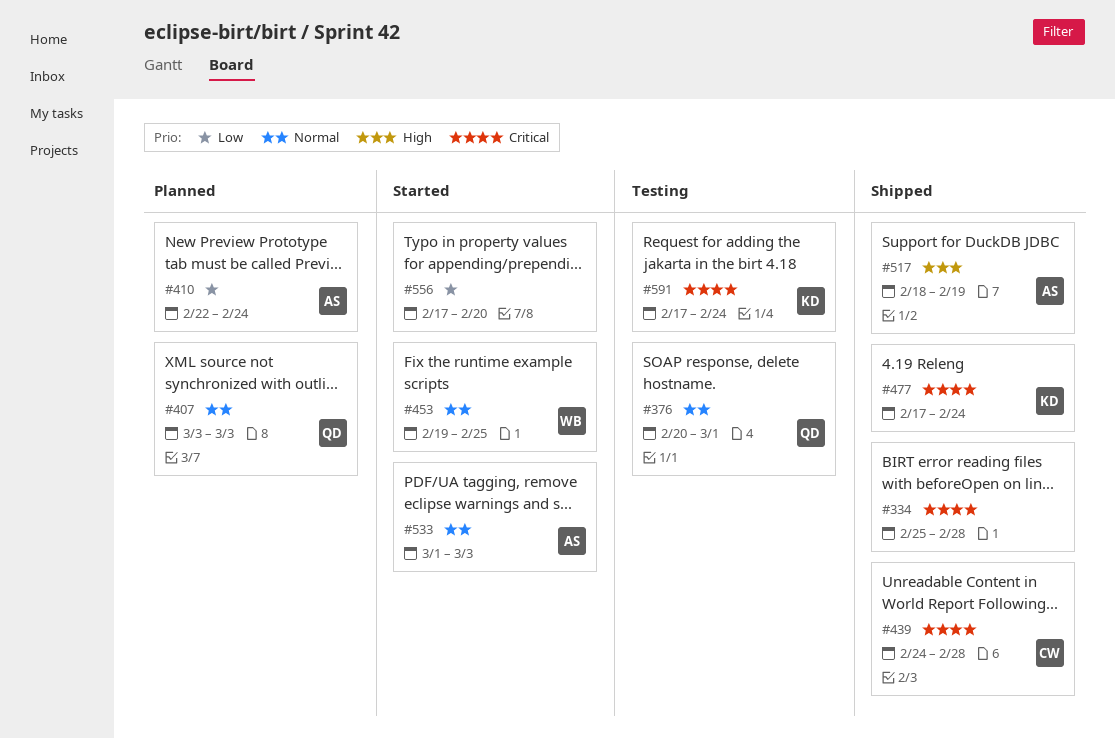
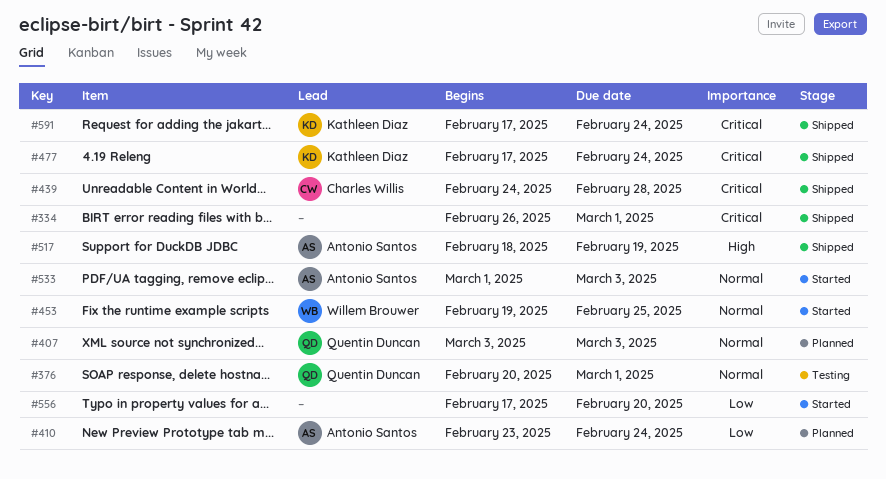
#334, start: Feb 25 -> Feb 26
#334, due: Feb 28 -> Mar 1
#410, start: Feb 22 -> Feb 23
#591, status: Testing -> Shipped

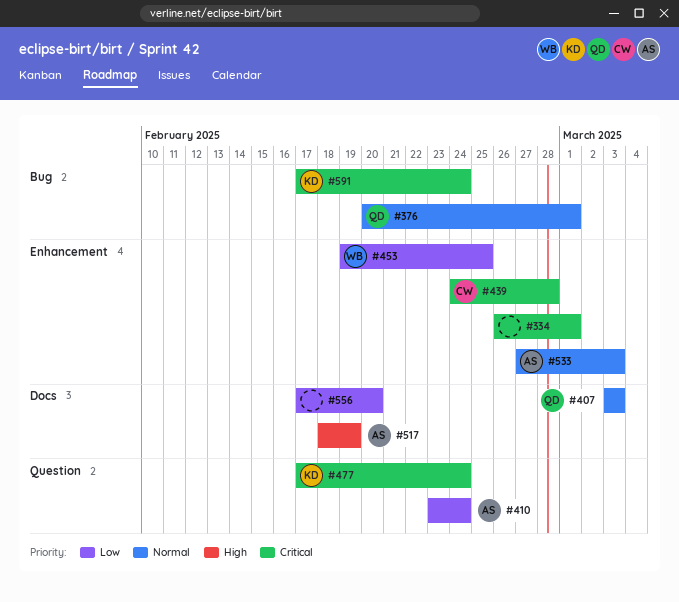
#453, priority: Normal -> Low
#533, start: Mar 1 -> Feb 27

